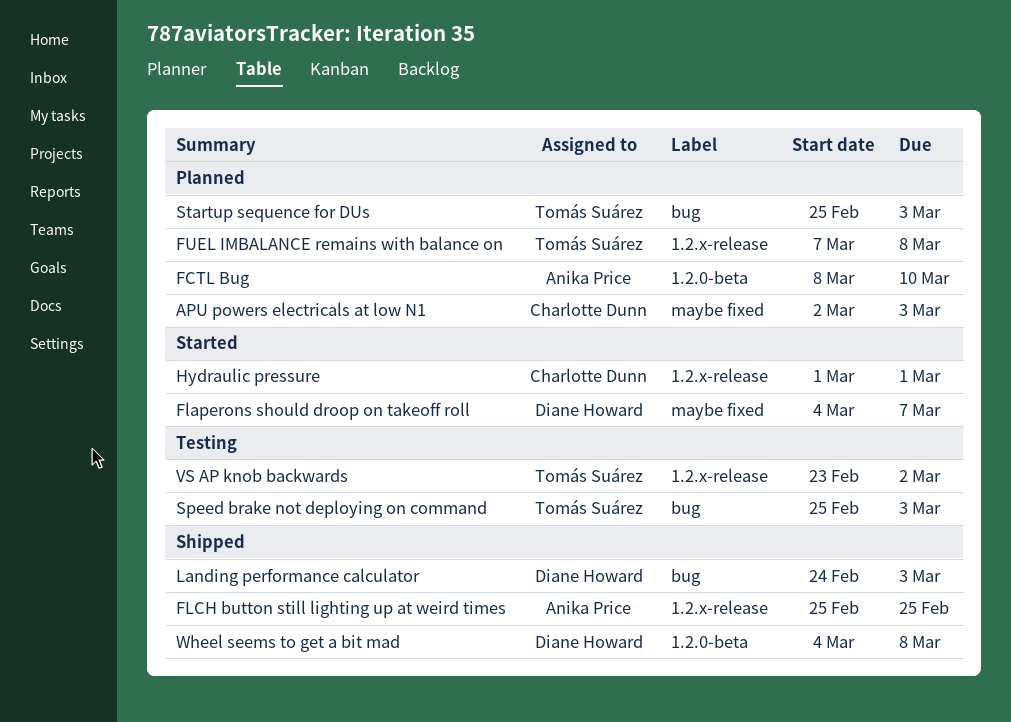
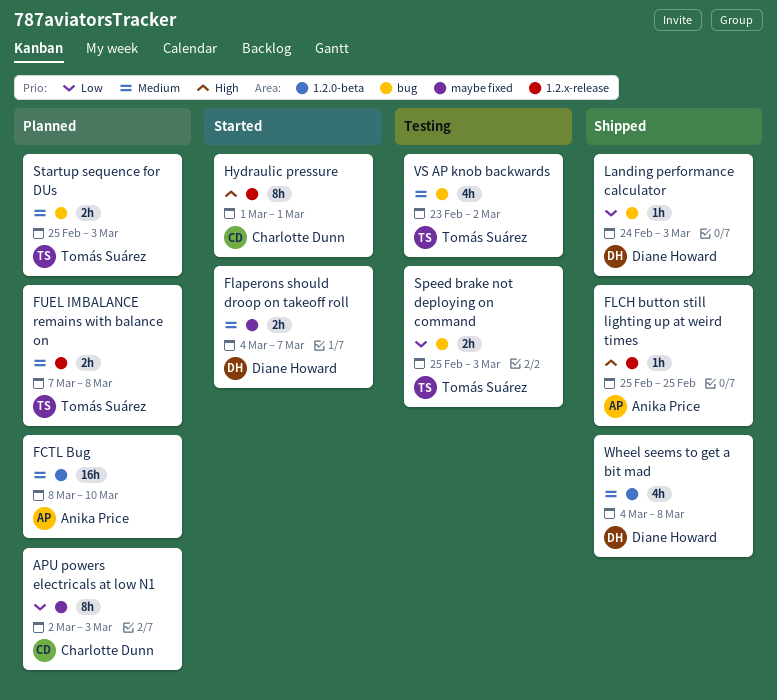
VS AP knob backwards, label: 1.2.x-release -> bug

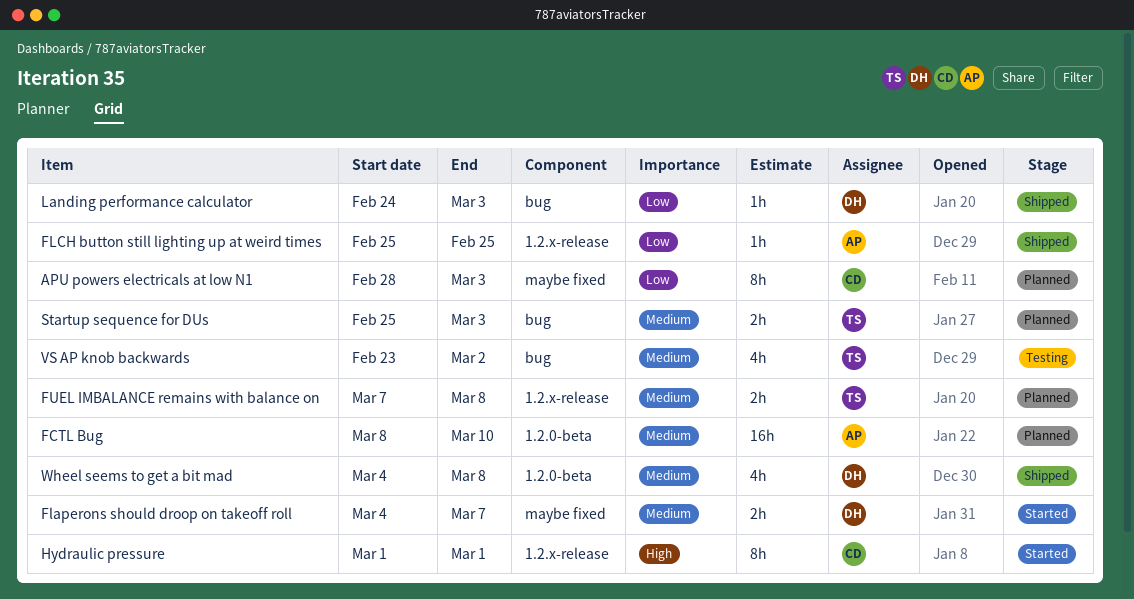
APU powers electricals at low N1, start: Mar 2 -> Feb 28
FLCH button still lighting up at weird times, priority: High -> Low
Speed brake not deploying on command: present -> none

